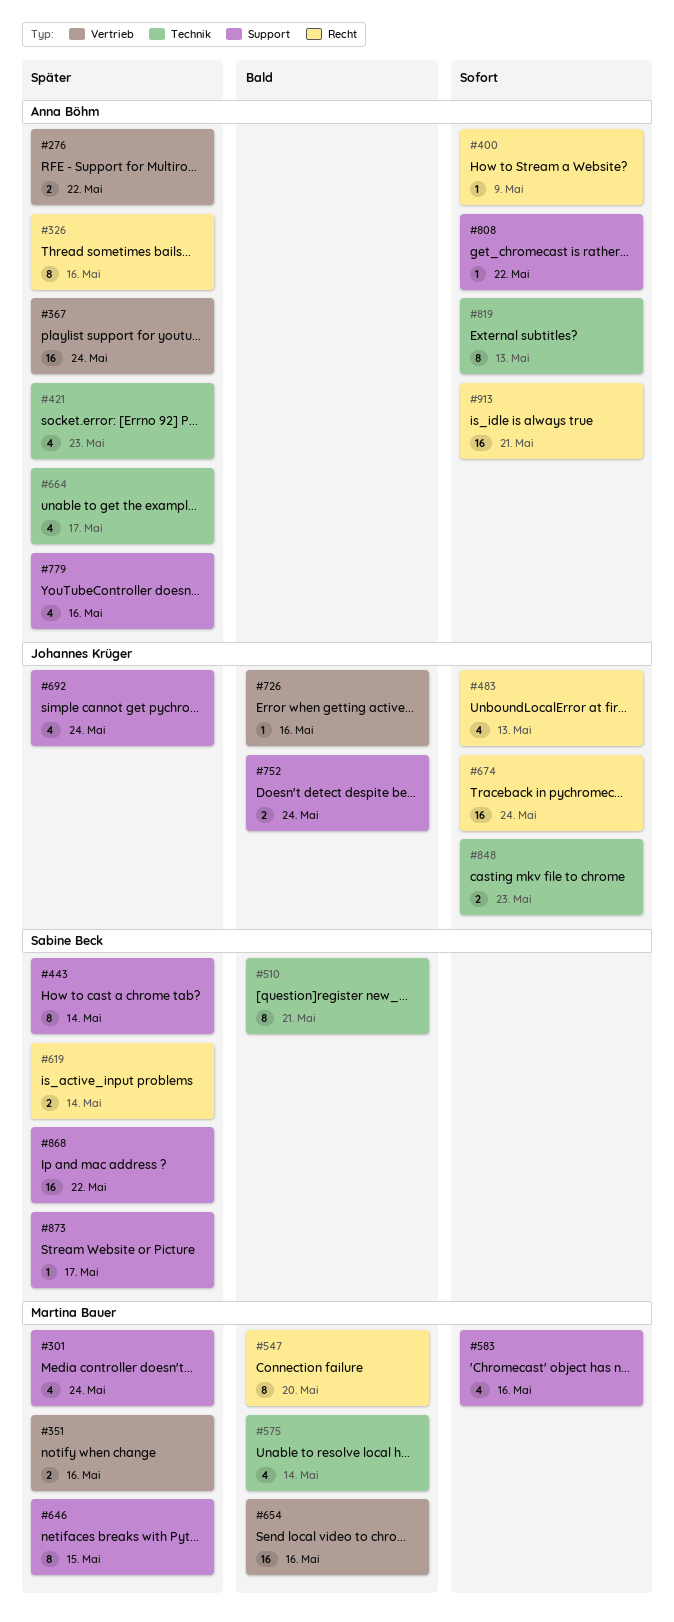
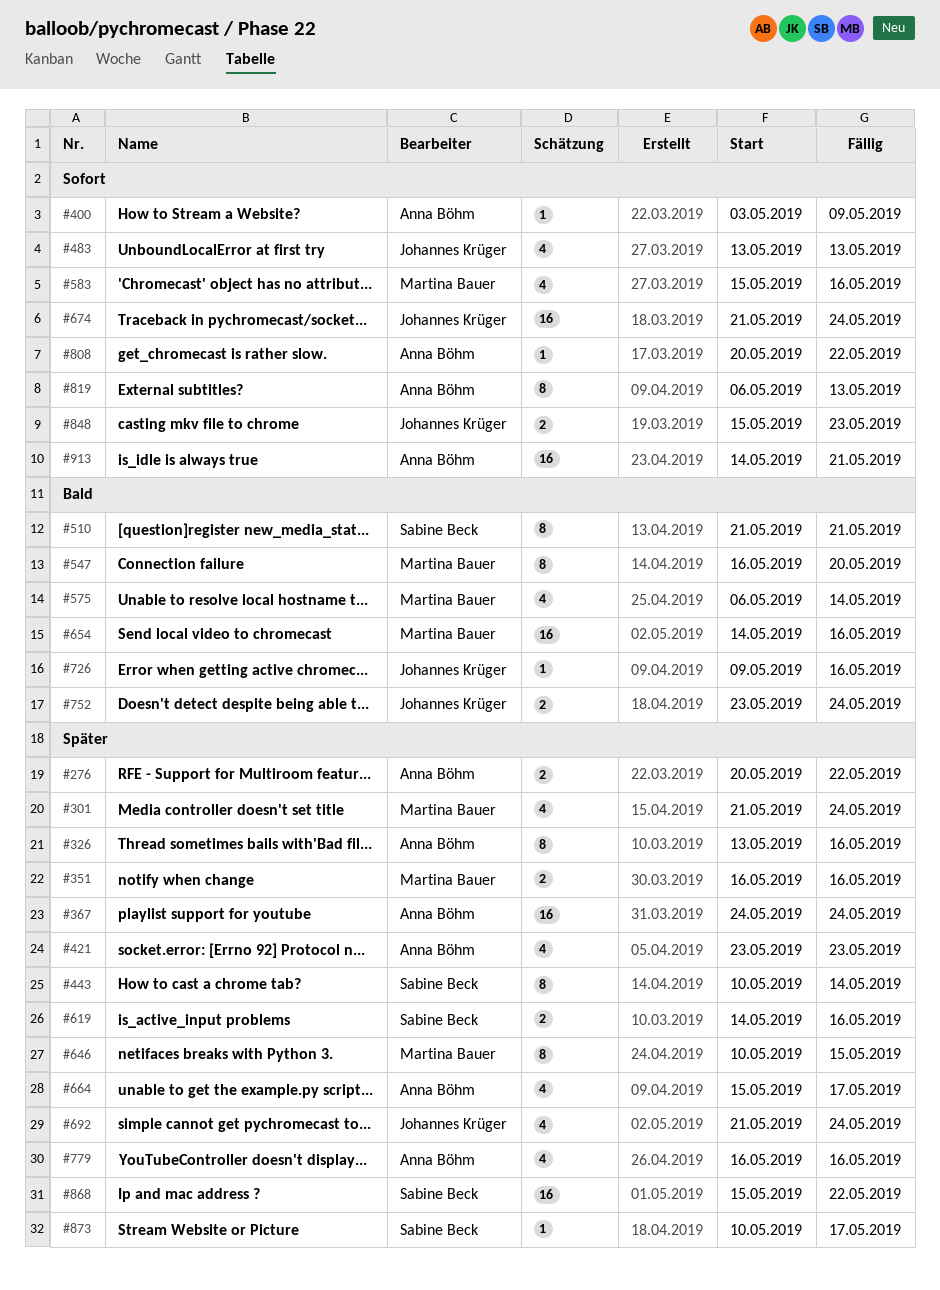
#619, due: May 14 -> May 16

